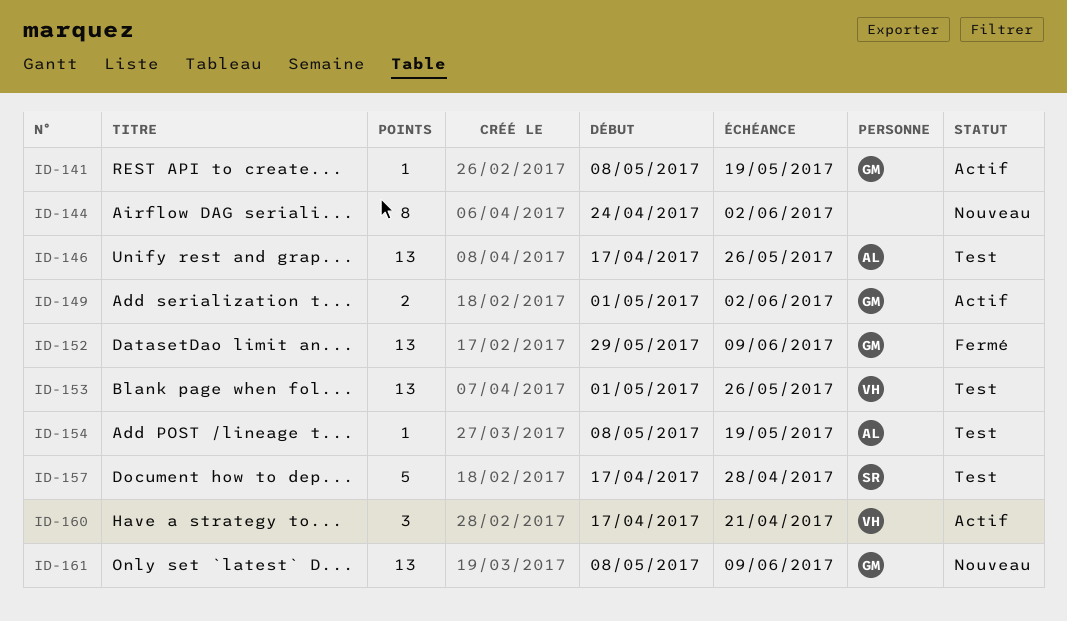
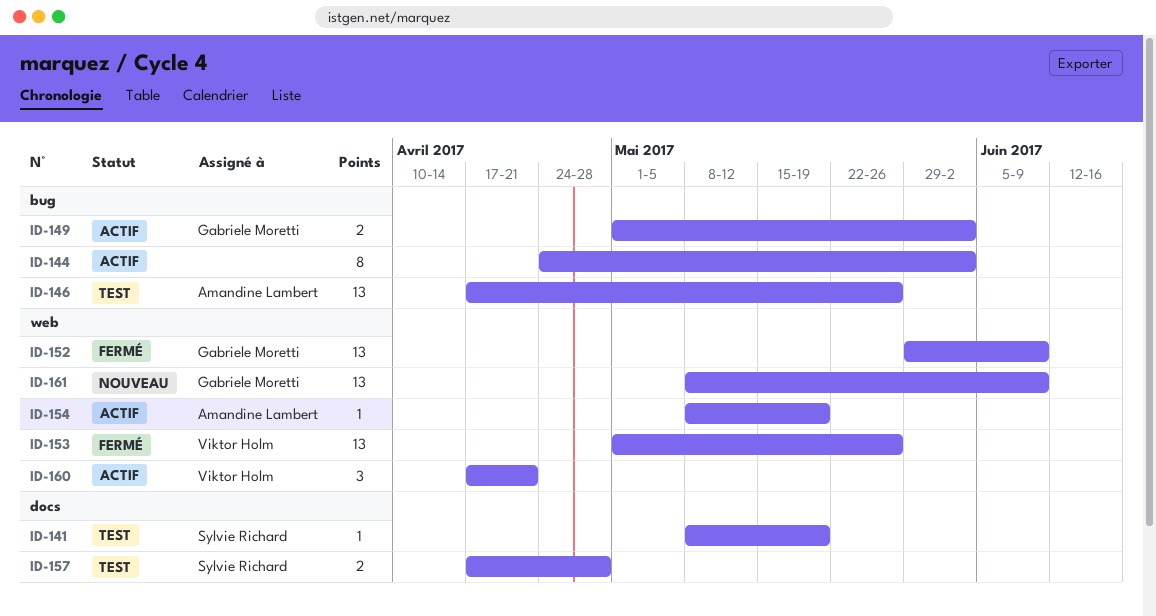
ID-141, status: Actif -> Test
ID-141, owner: Gabriele Moretti -> Sylvie Richard
ID-144, status: Nouveau -> Actif
ID-153, status: Test -> Fermé
ID-154, status: Test -> Actif
ID-157, estimate: 5 -> 2

